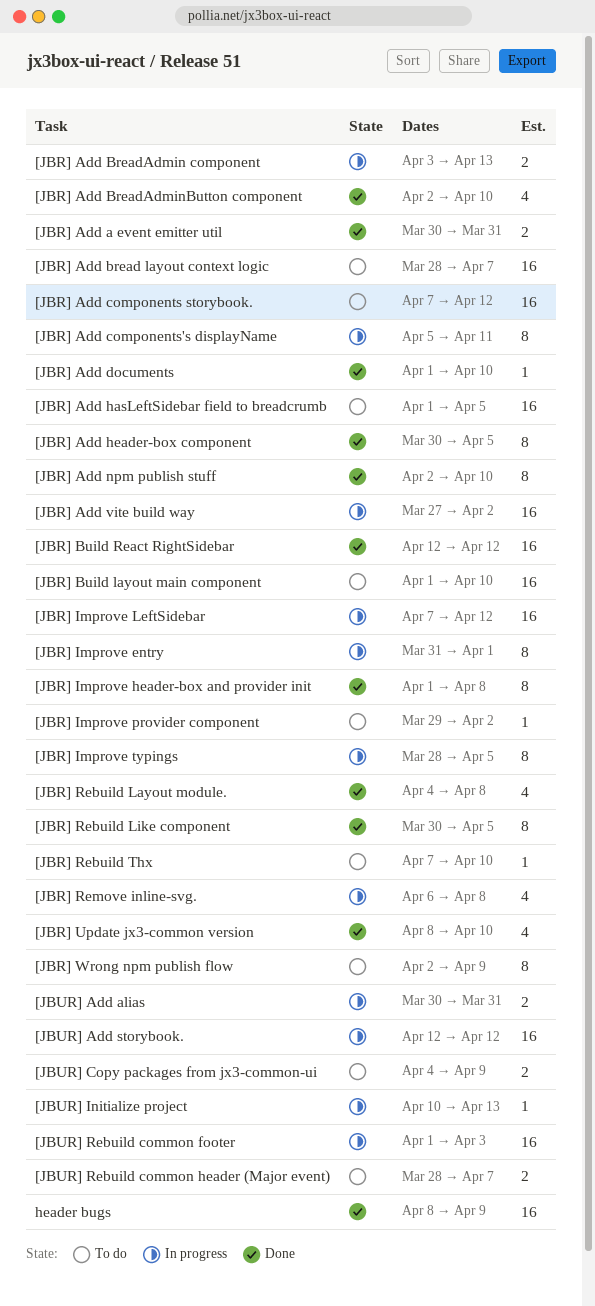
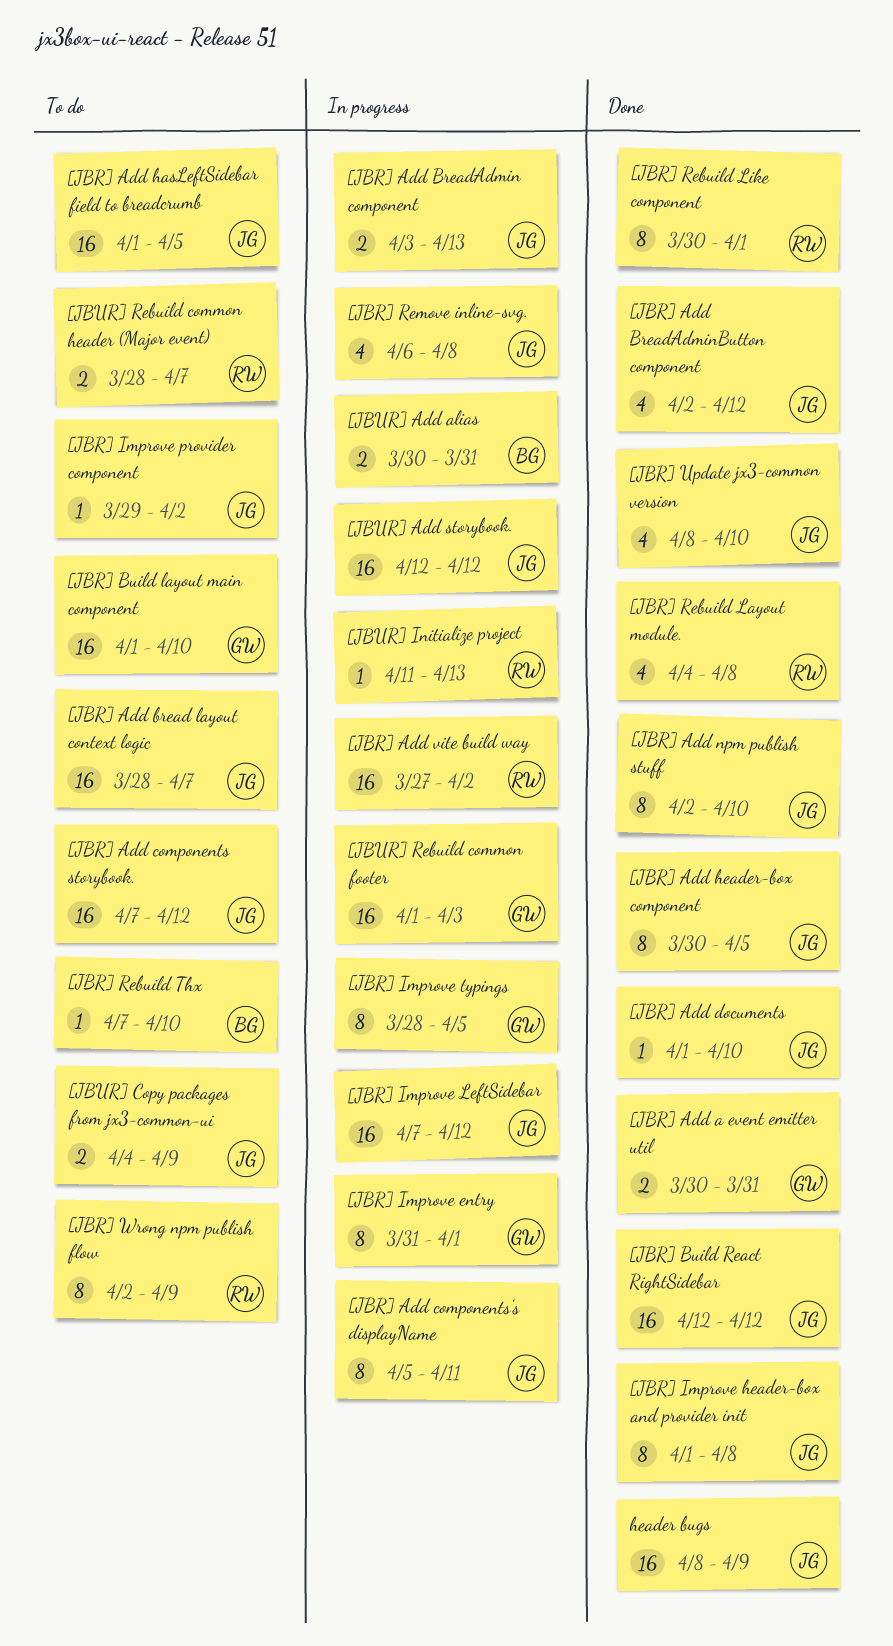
[JBR] Add BreadAdminButton component, due: Apr 10 -> Apr 12
[JBR] Rebuild Like component, due: Apr 5 -> Apr 1
[JBUR] Initialize project, start: Apr 10 -> Apr 11

